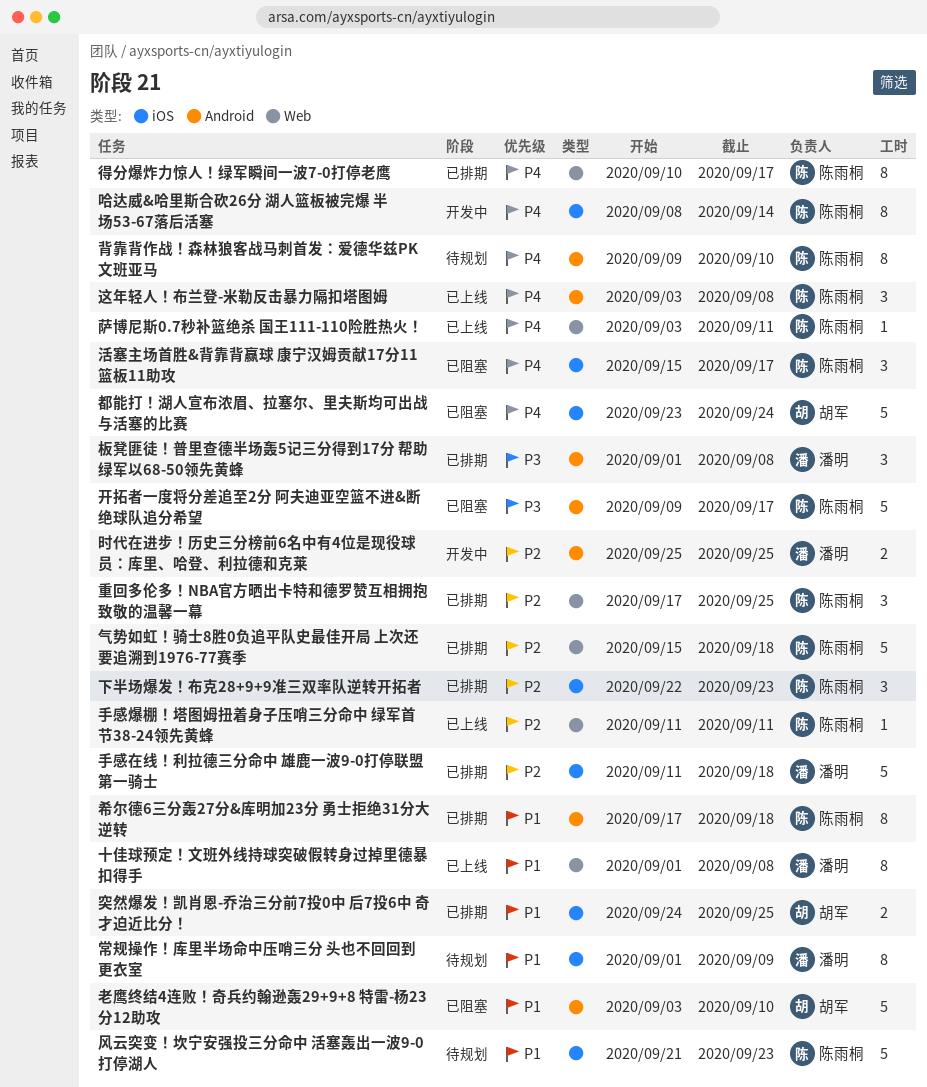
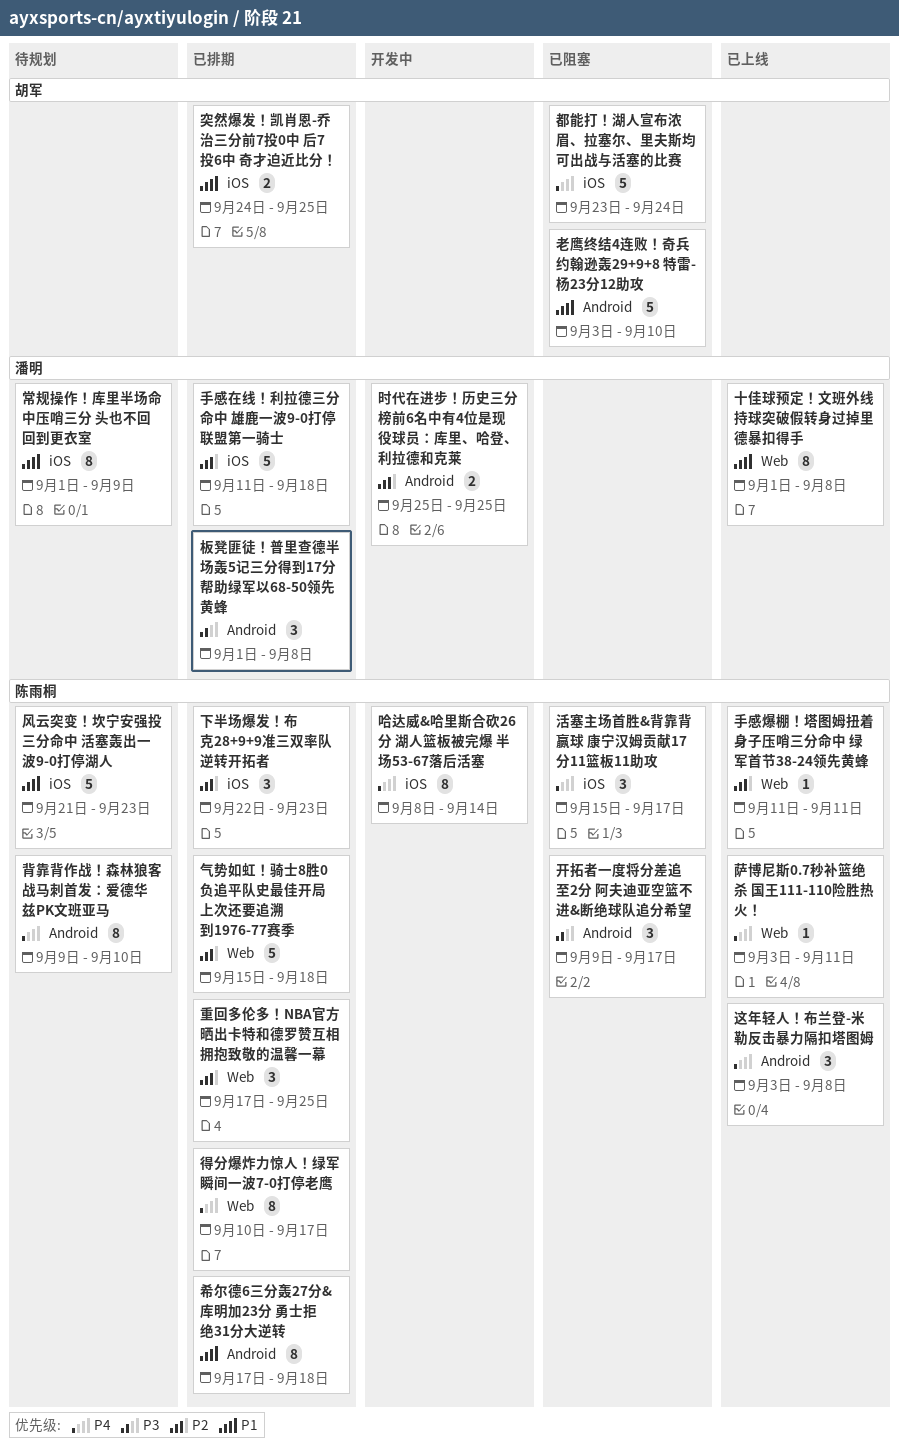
开拓者一度将分差追至2分 阿夫迪亚空篮不进&断绝球队追分希望, estimate: 5 -> 3

